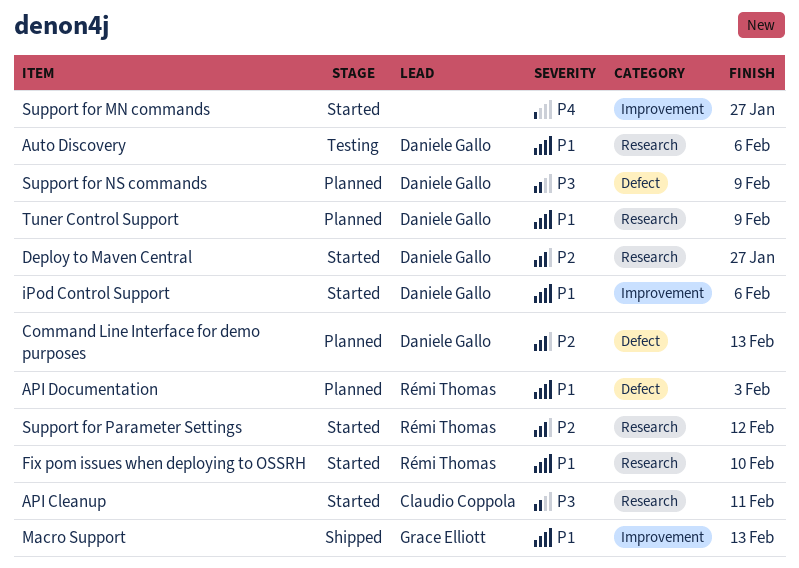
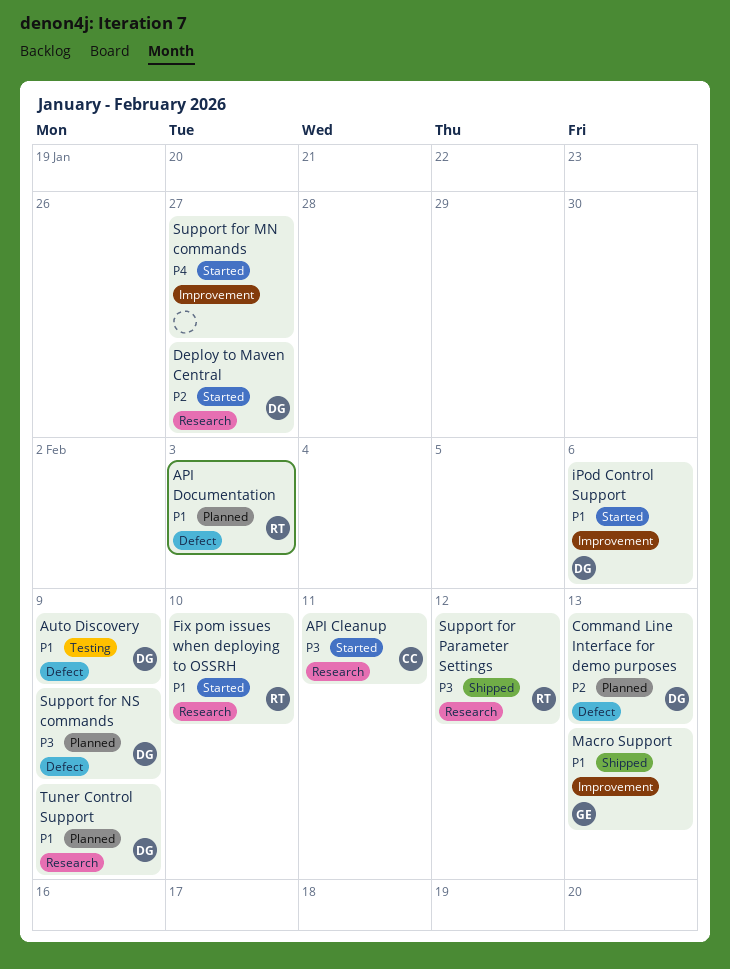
Auto Discovery, label: Research -> Defect
Auto Discovery, due: Feb 6 -> Feb 9
Support for Parameter Settings, status: Started -> Shipped
Support for Parameter Settings, priority: P2 -> P3

